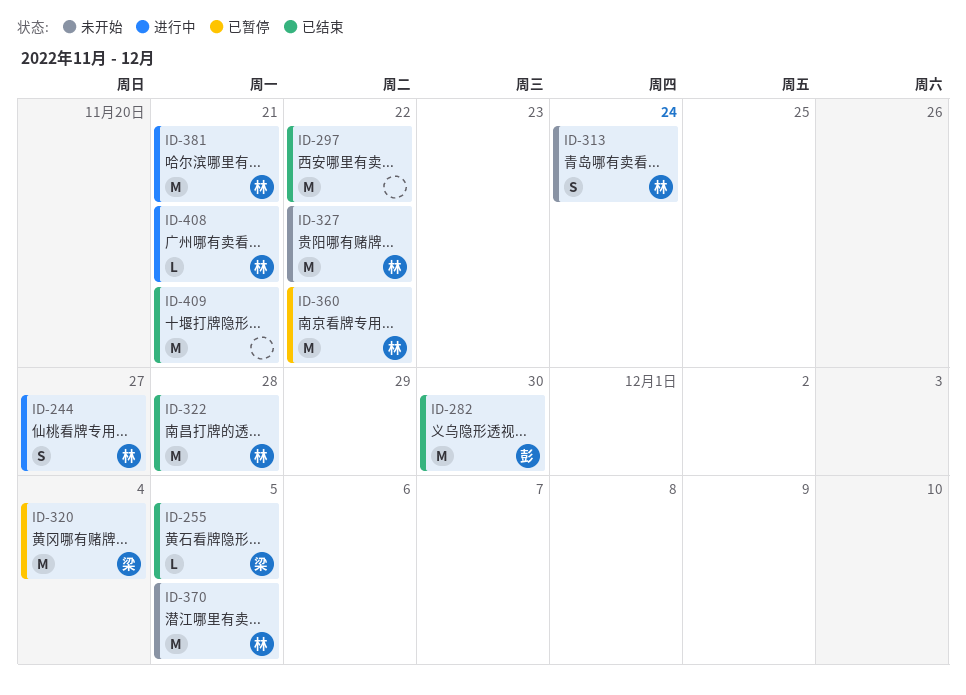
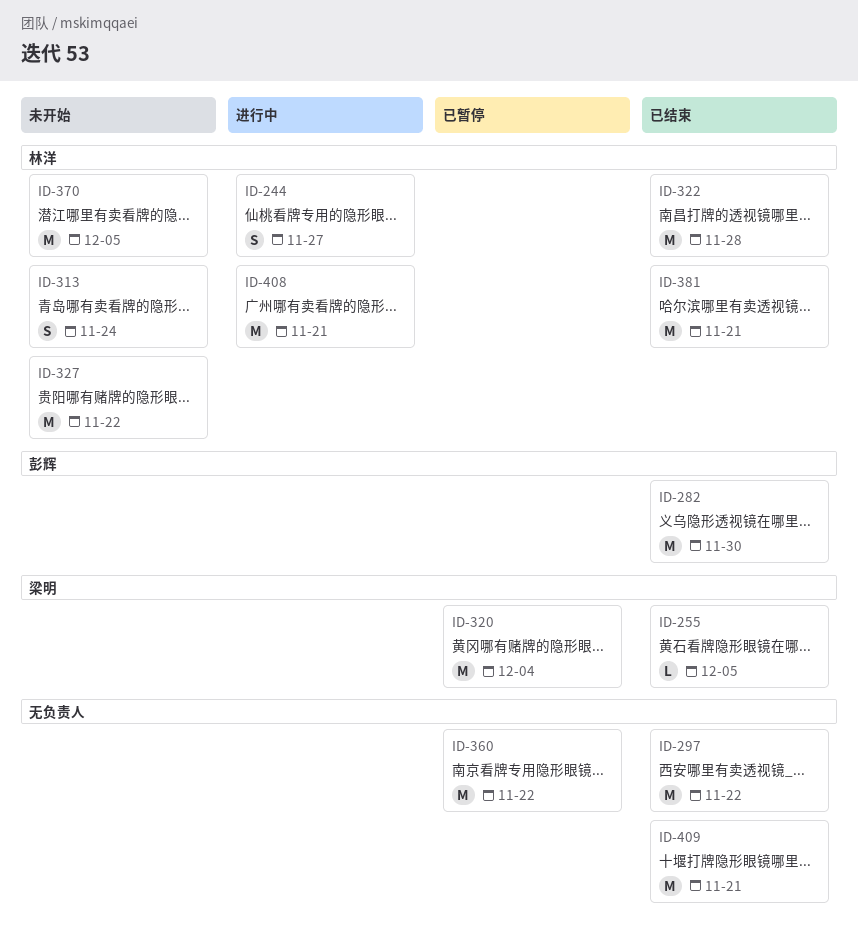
ID-360, owner: 林洋 -> none
ID-381, status: 进行中 -> 已结束
ID-408, estimate: L -> M

